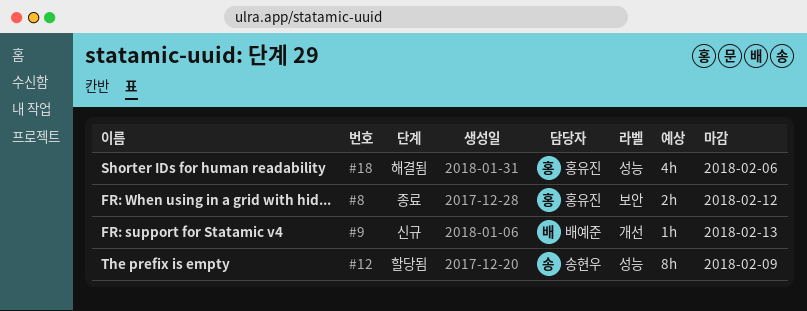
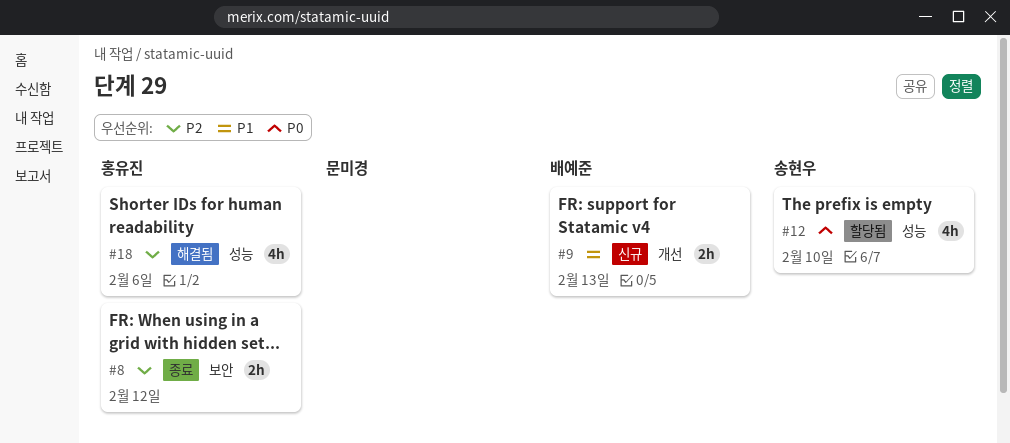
#9, estimate: 1h -> 2h
#12, estimate: 8h -> 4h
#12, due: Feb 9 -> Feb 10

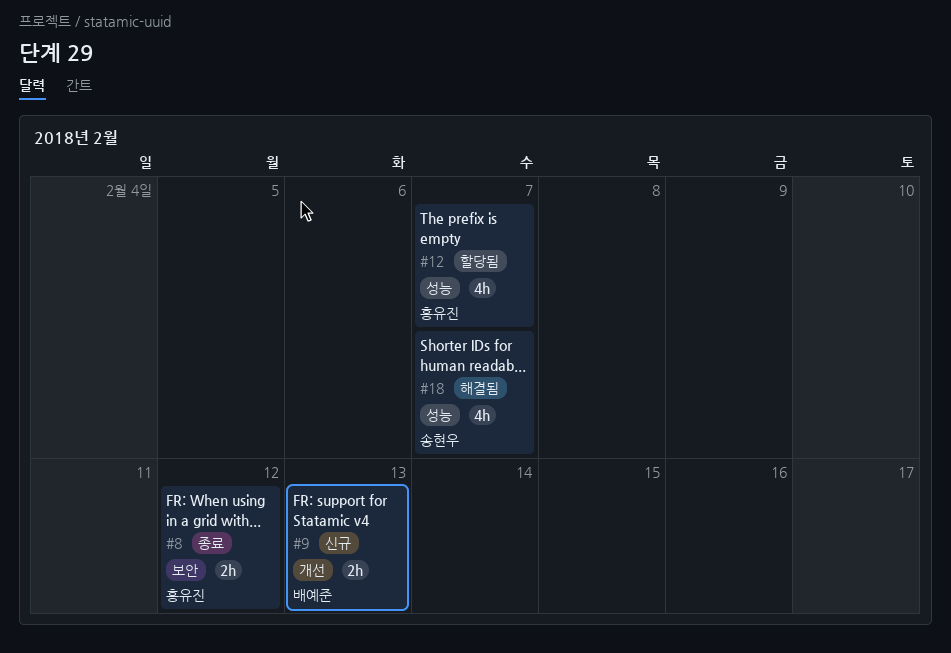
#12, owner: 송현우 -> 홍유진
#12, due: Feb 10 -> Feb 7
#18, owner: 홍유진 -> 송현우
#18, due: Feb 6 -> Feb 7

